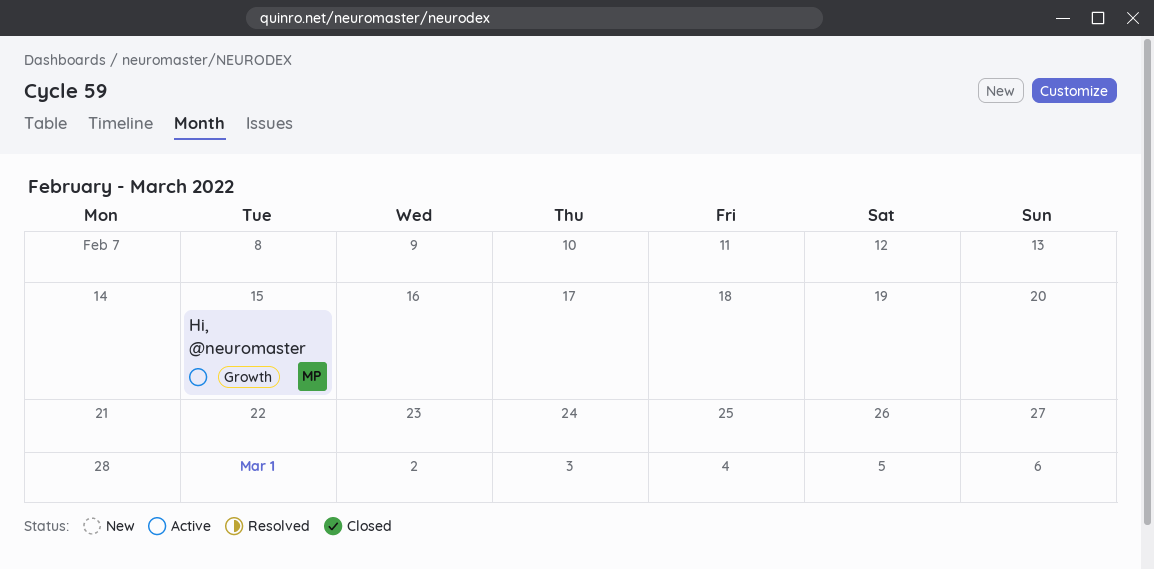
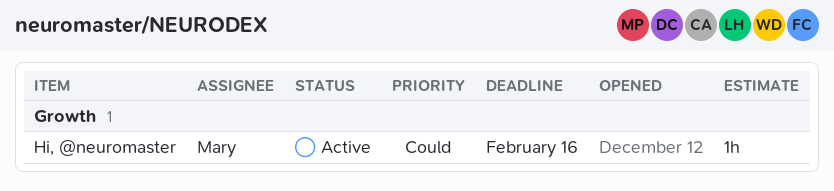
Hi, @neuromaster, due: Feb 15 -> Feb 16

